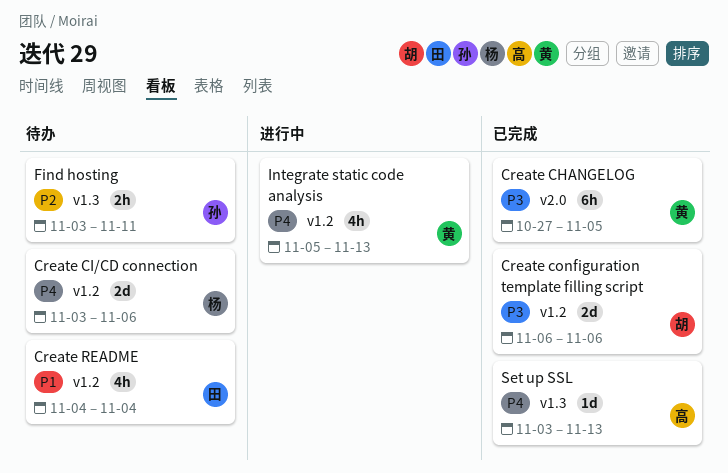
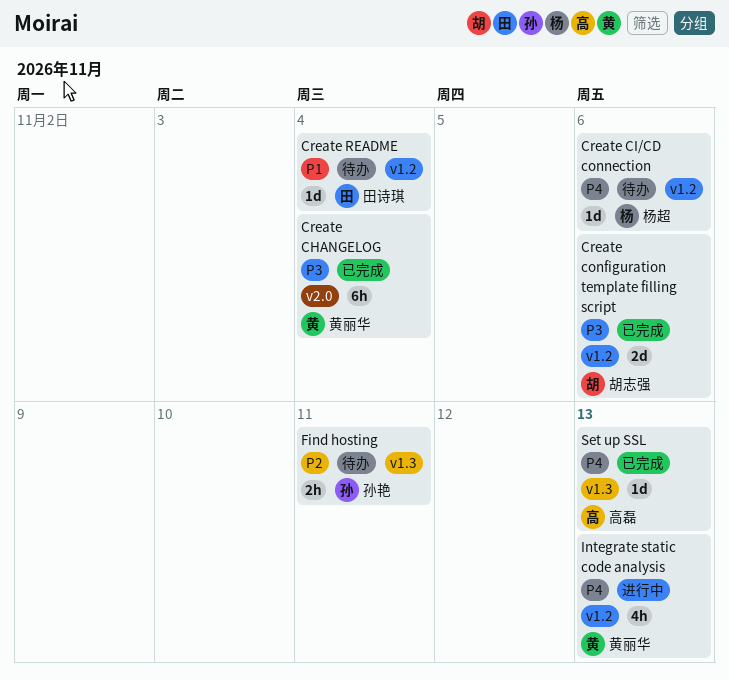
Create CHANGELOG, due: Nov 5 -> Nov 4
Create CI/CD connection, estimate: 2d -> 1d
Create README, estimate: 4h -> 1d

